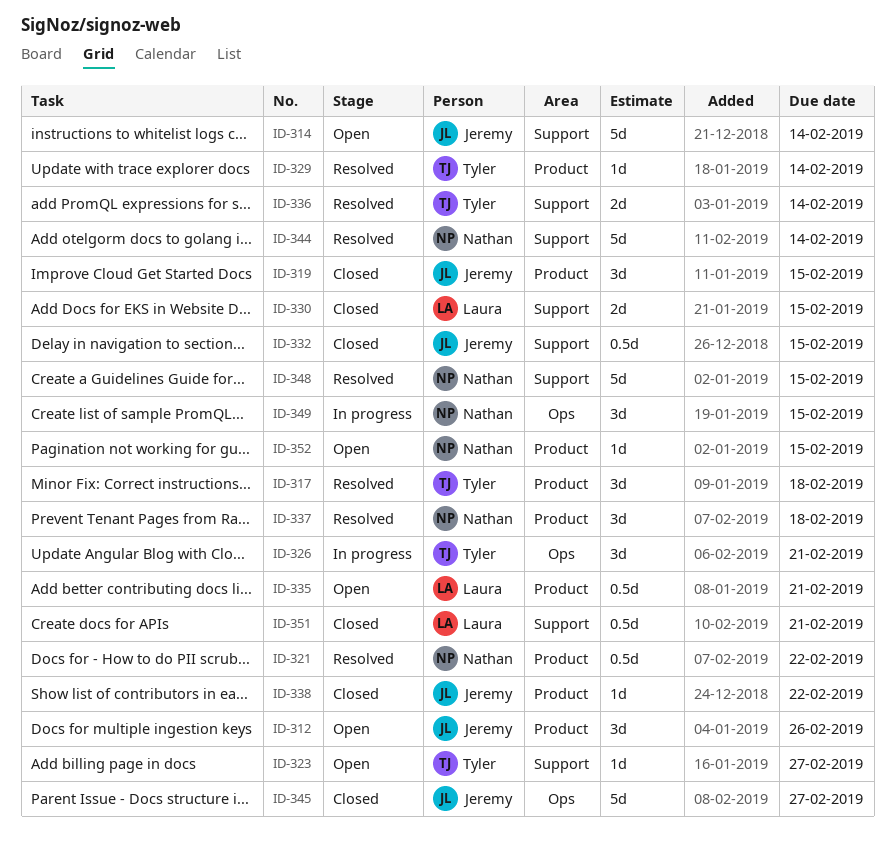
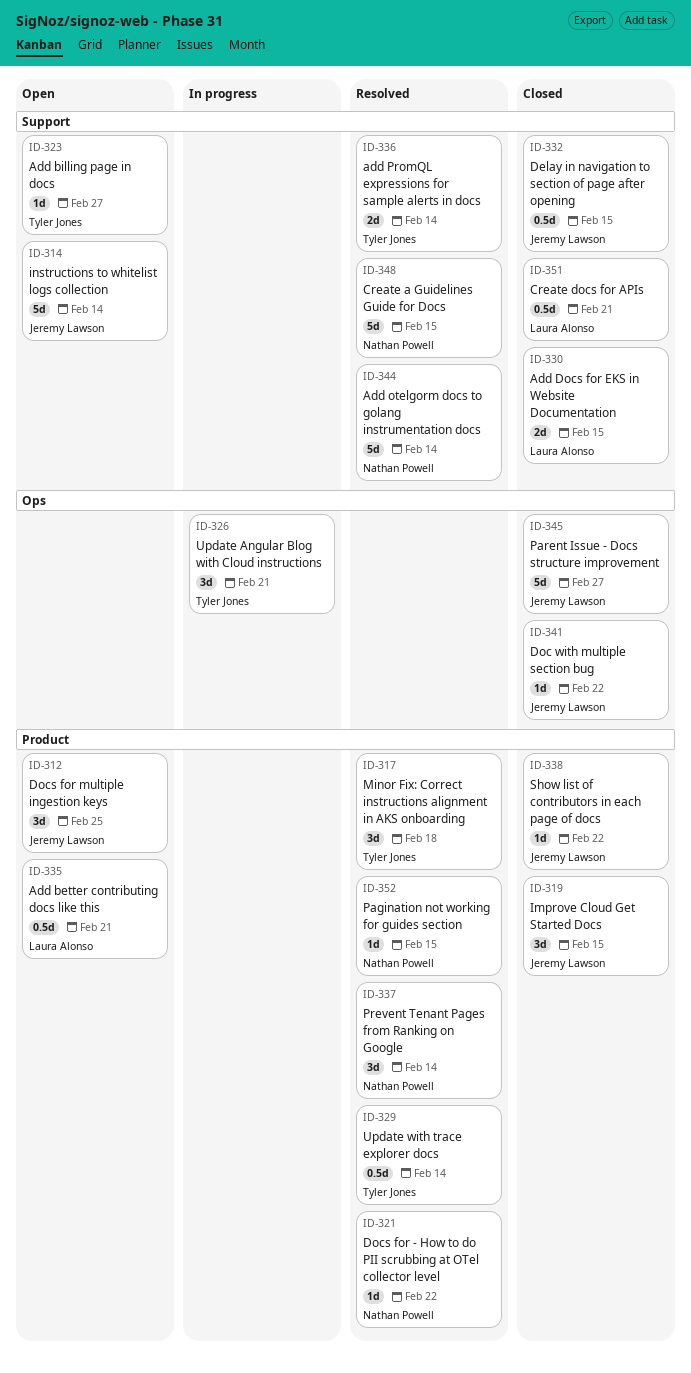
ID-312, due: Feb 26 -> Feb 25
ID-321, estimate: 0.5d -> 1d
ID-329, estimate: 1d -> 0.5d
ID-337, due: Feb 18 -> Feb 14
ID-341: none -> present
ID-349: present -> none
ID-352, status: Open -> Resolved

